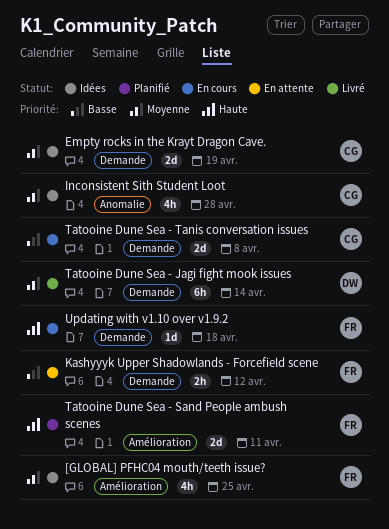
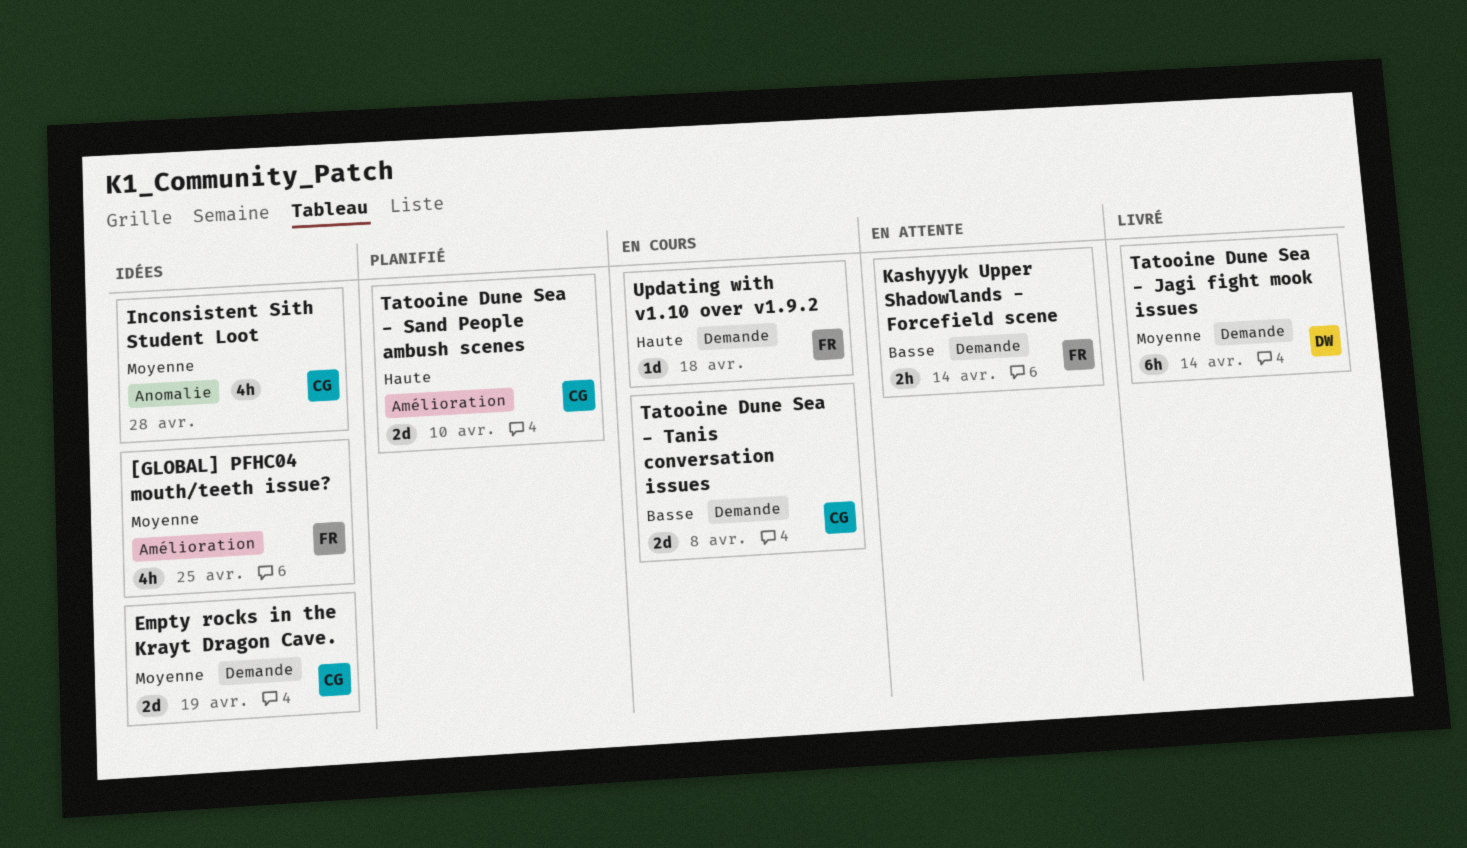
Kashyyyk Upper Shadowlands - Forcefield scene, due: Apr 12 -> Apr 14
Tatooine Dune Sea - Sand People ambush scenes, owner: FR -> CG
Tatooine Dune Sea - Sand People ambush scenes, due: Apr 11 -> Apr 10

